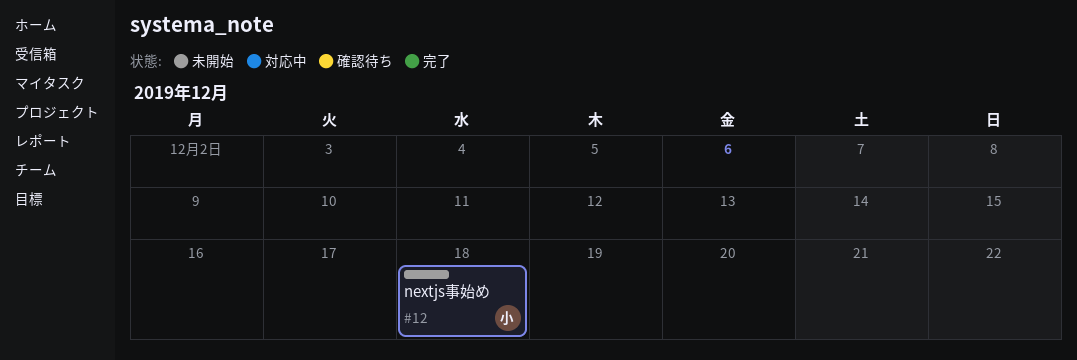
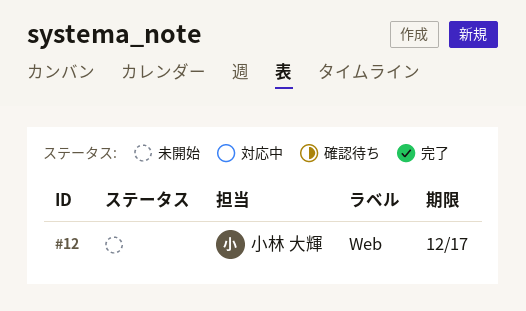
#12, due: Dec 18 -> Dec 17

